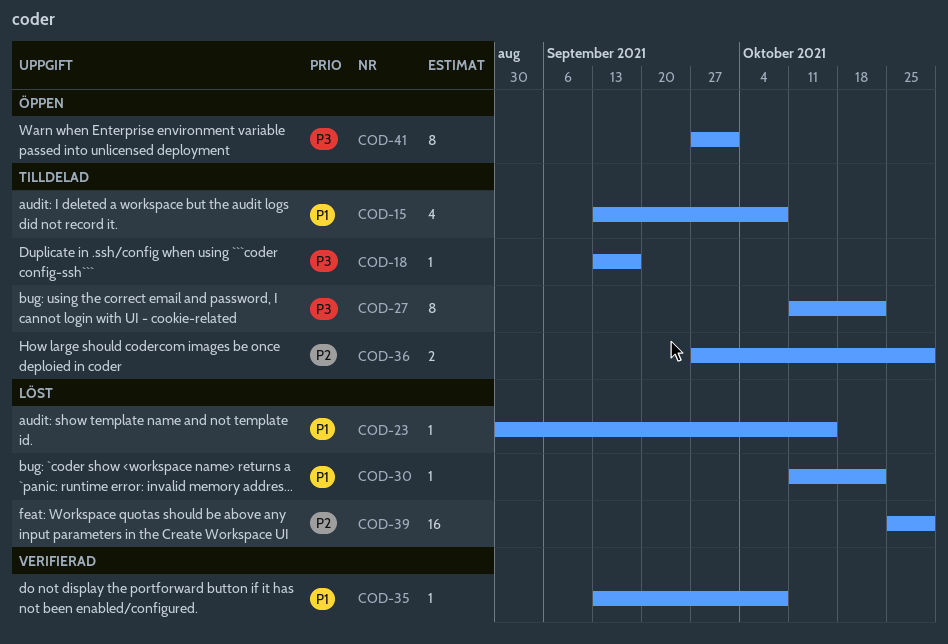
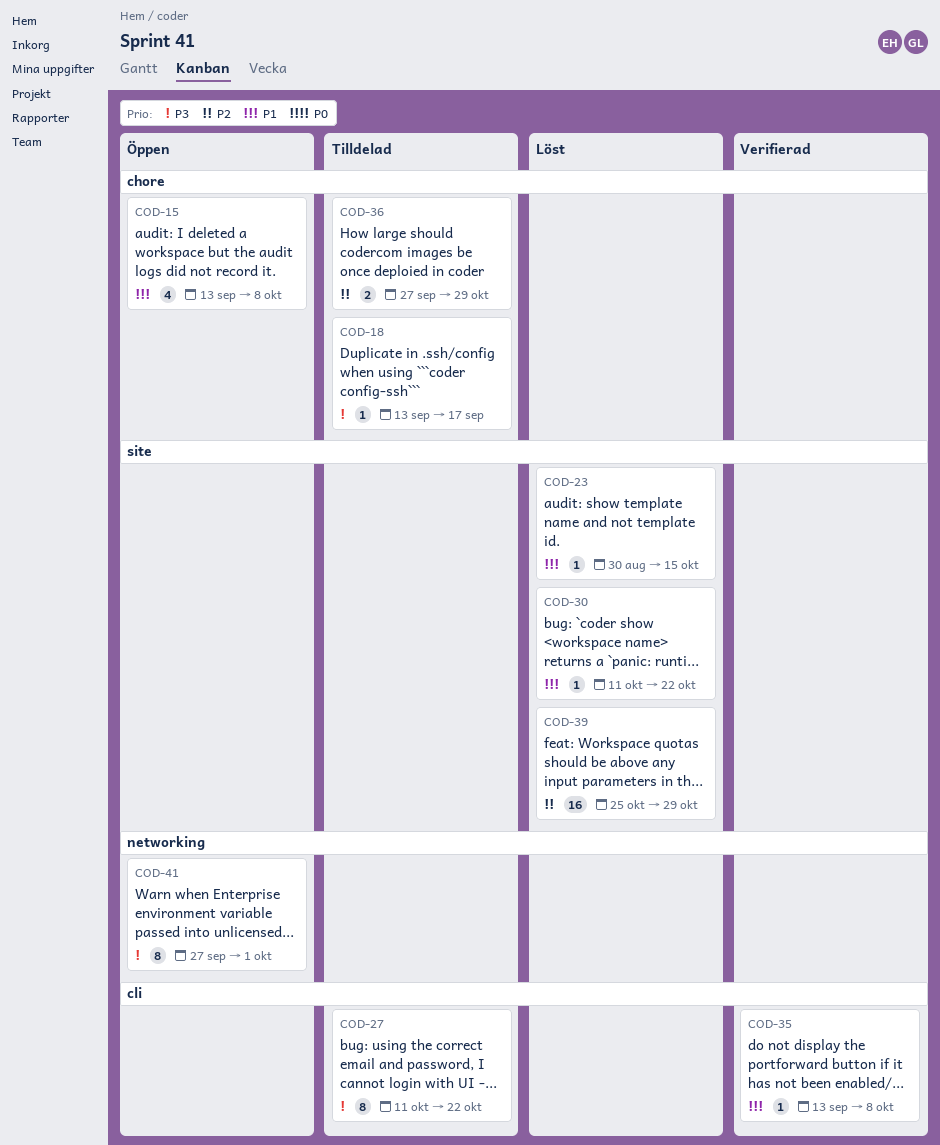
COD-15, status: Tilldelad -> Öppen

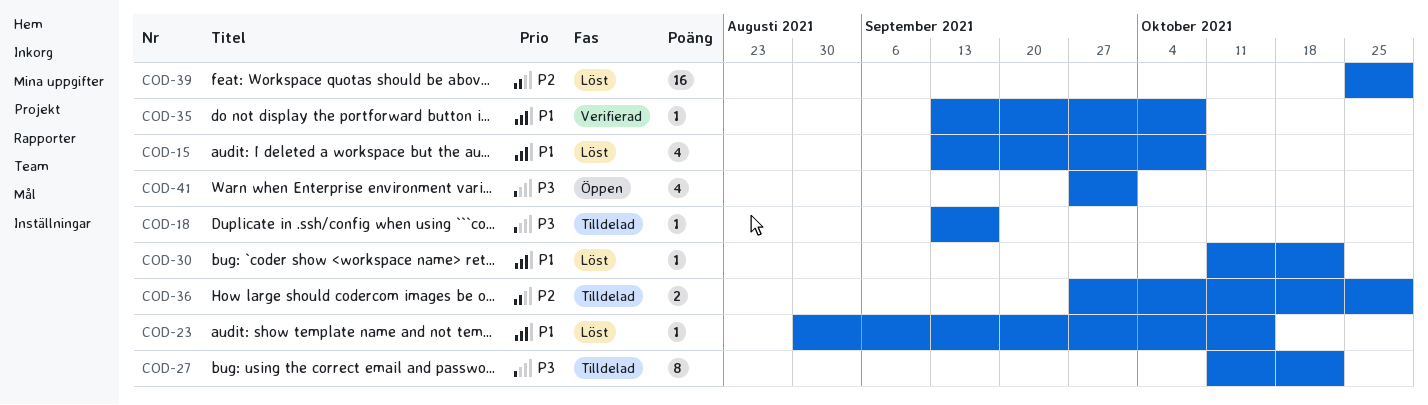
COD-15, status: Öppen -> Löst
COD-41, estimate: 8 -> 4

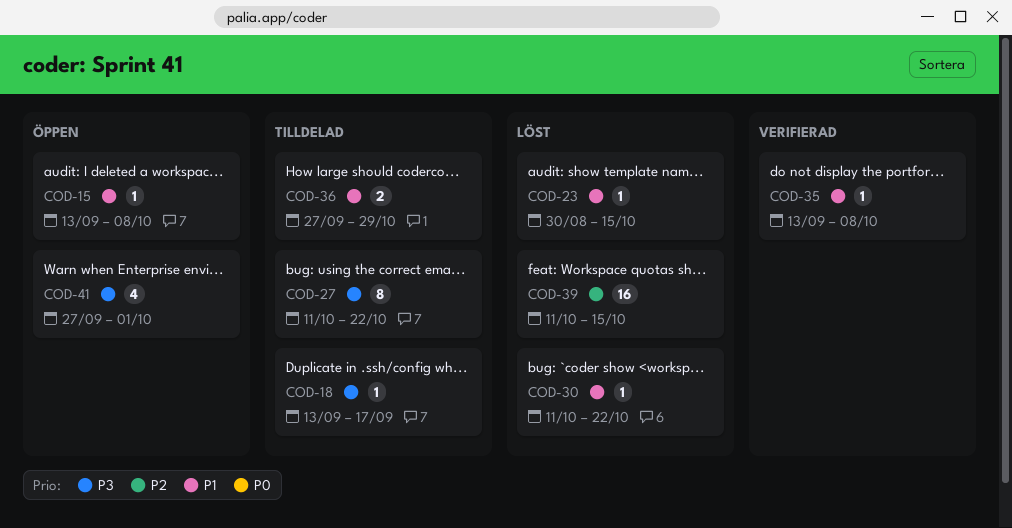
COD-15, status: Löst -> Öppen
COD-15, estimate: 4 -> 1
COD-36, priority: P2 -> P1
COD-39, start: Oct 25 -> Oct 11
COD-39, due: Oct 29 -> Oct 15

